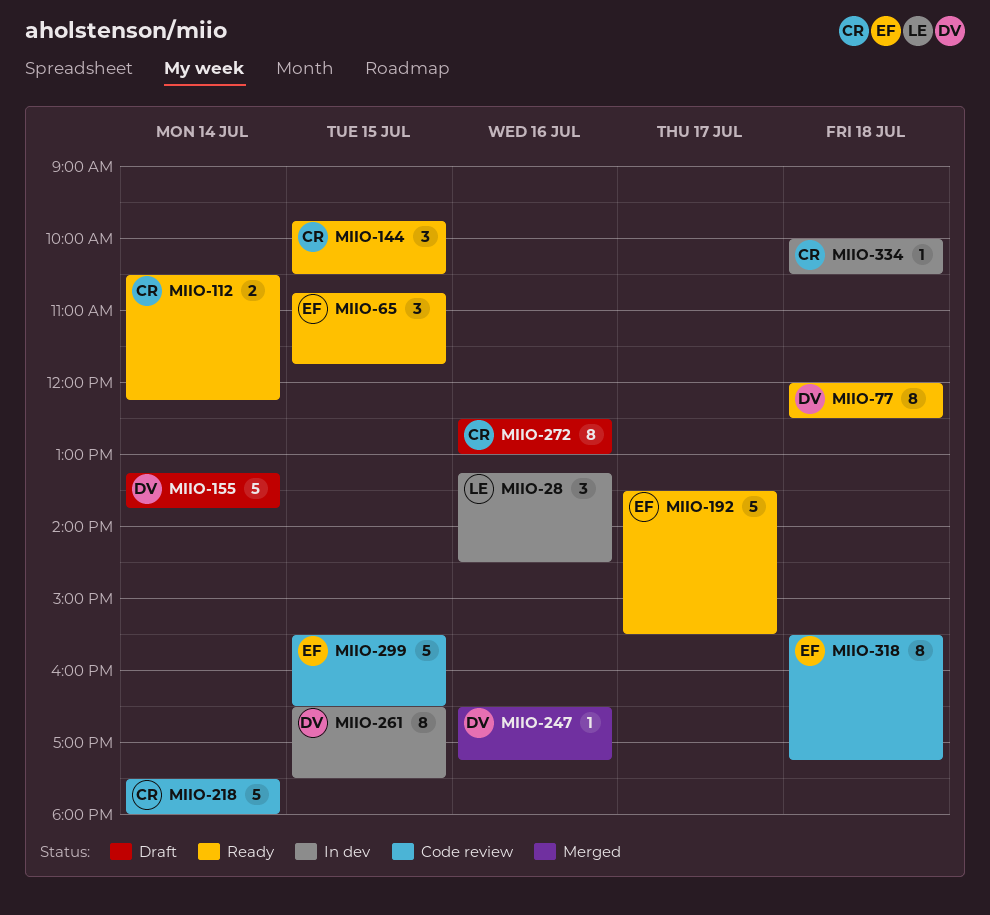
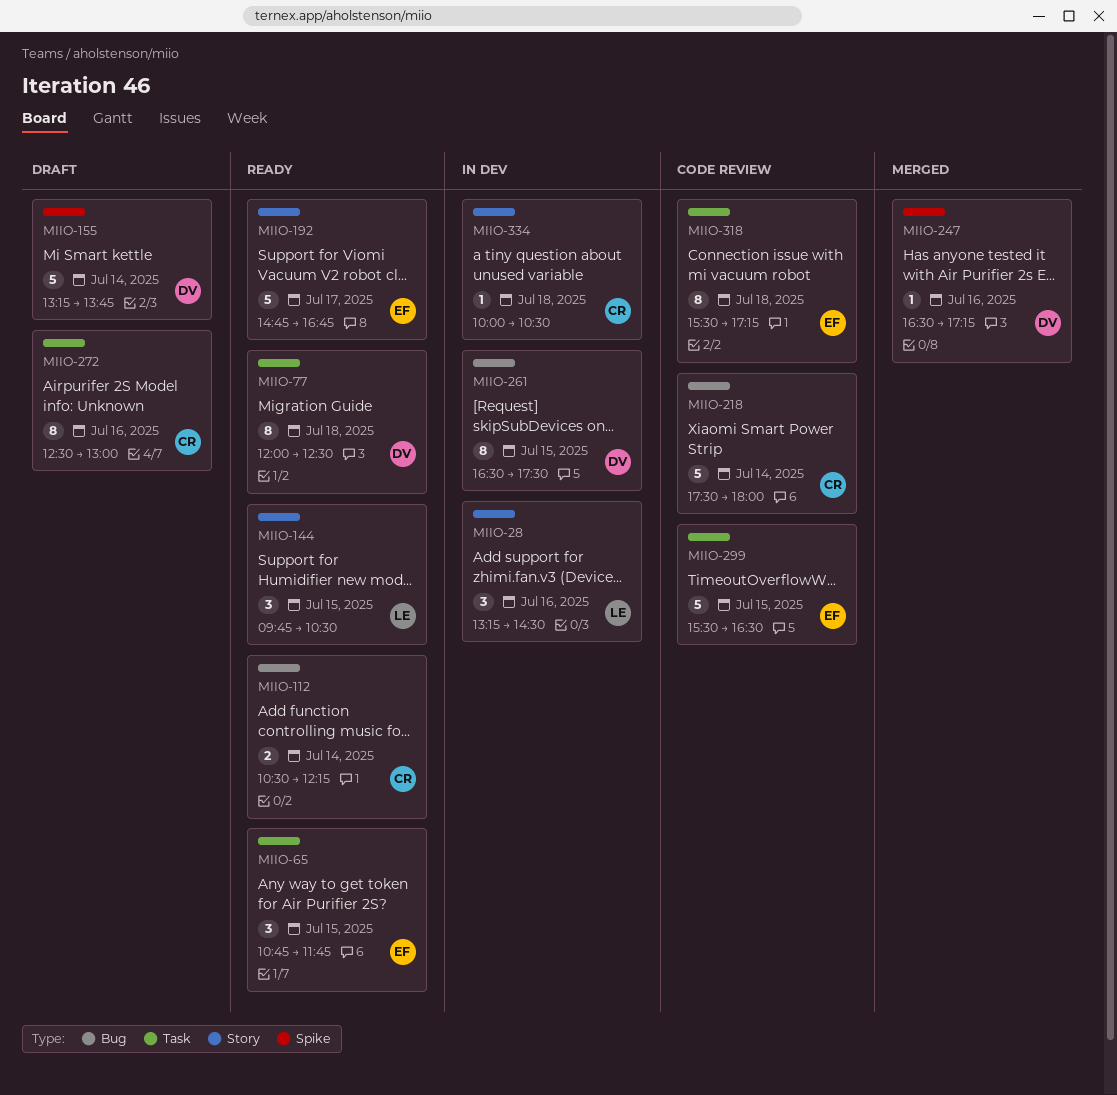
MIIO-144, owner: CR -> LE
MIIO-192, begins: 13:30 -> 14:45
MIIO-192, ends: 15:30 -> 16:45

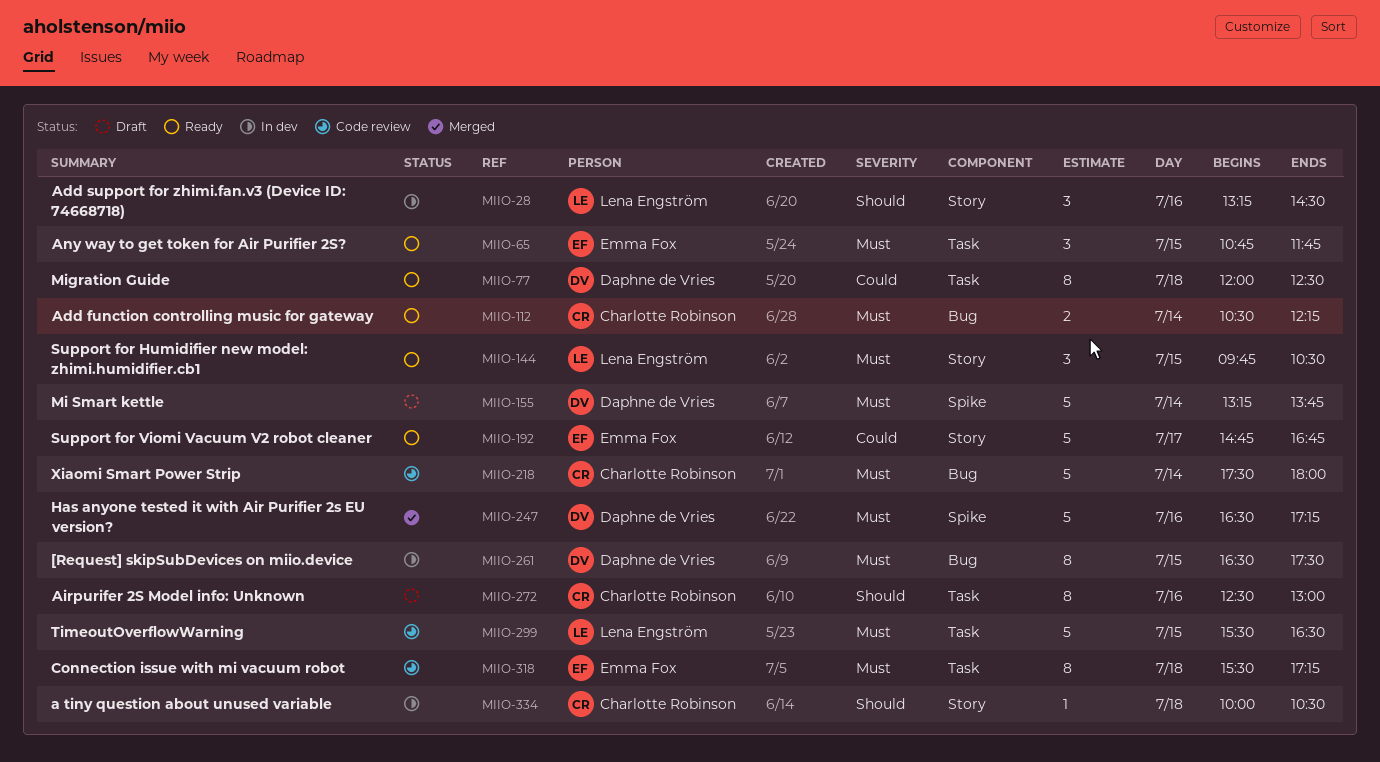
MIIO-247, estimate: 1 -> 5
MIIO-299, owner: Emma Fox -> Lena Engström

